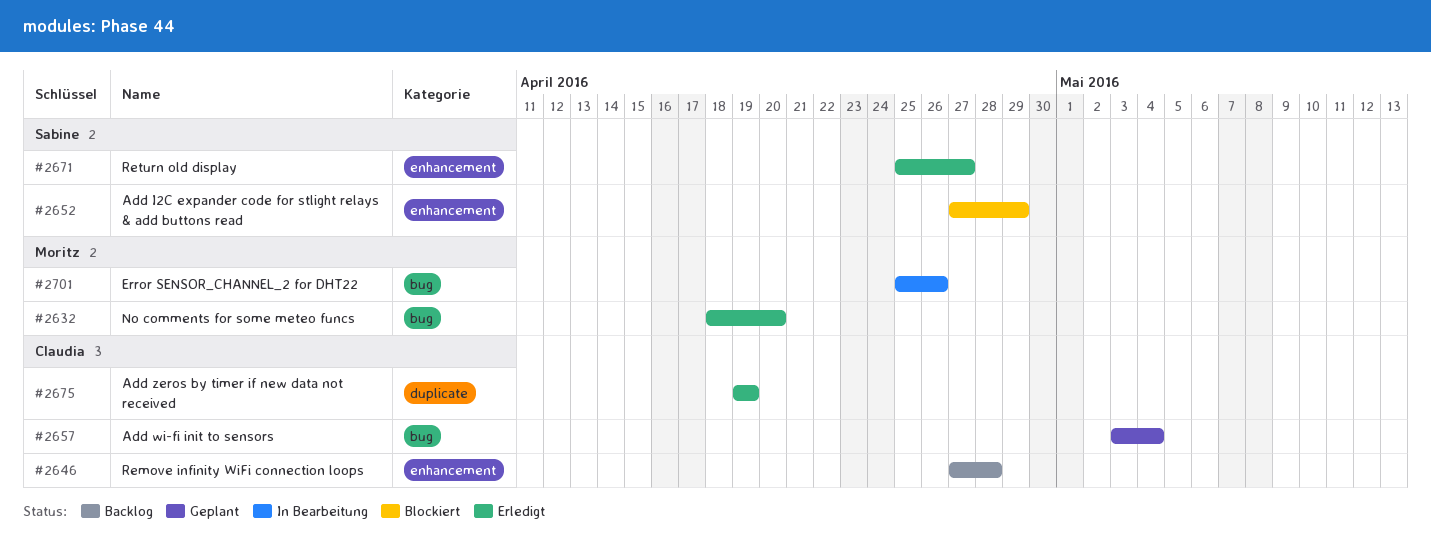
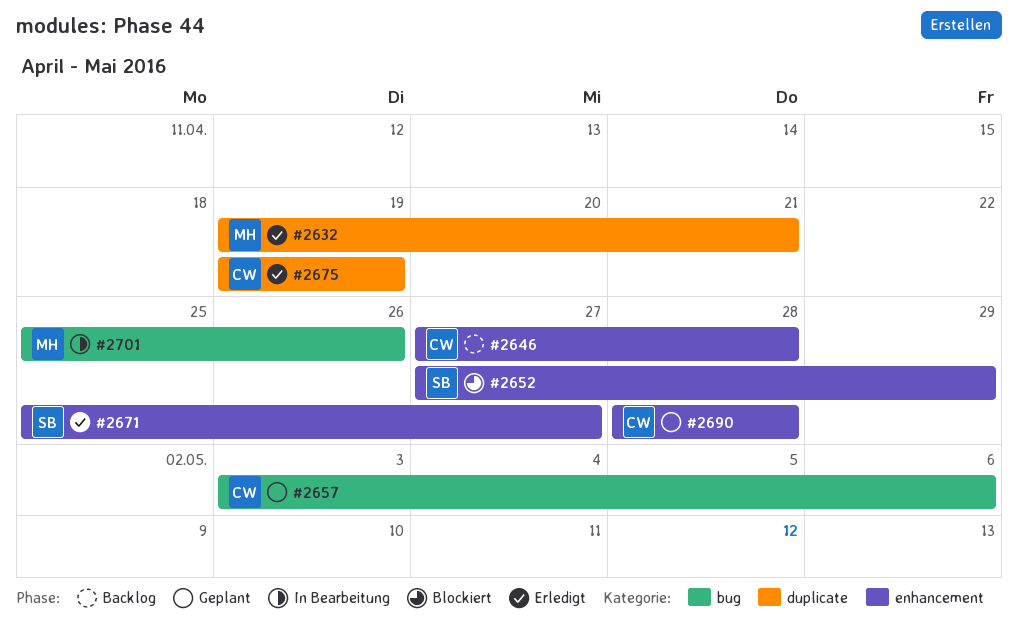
#2632, label: bug -> duplicate
#2632, start: Apr 18 -> Apr 19
#2632, due: Apr 20 -> Apr 21
#2657, due: May 4 -> May 6
#2690: none -> present

